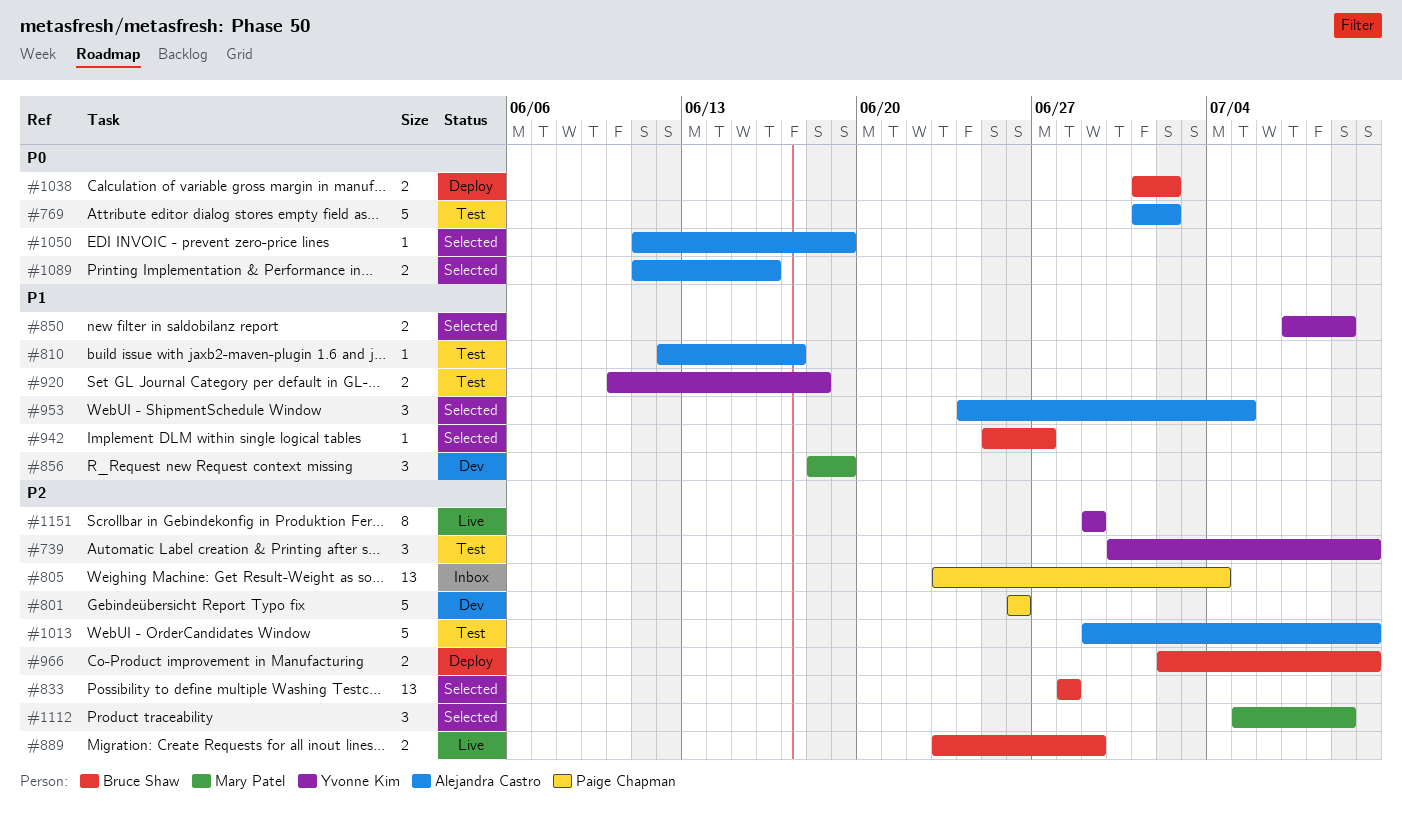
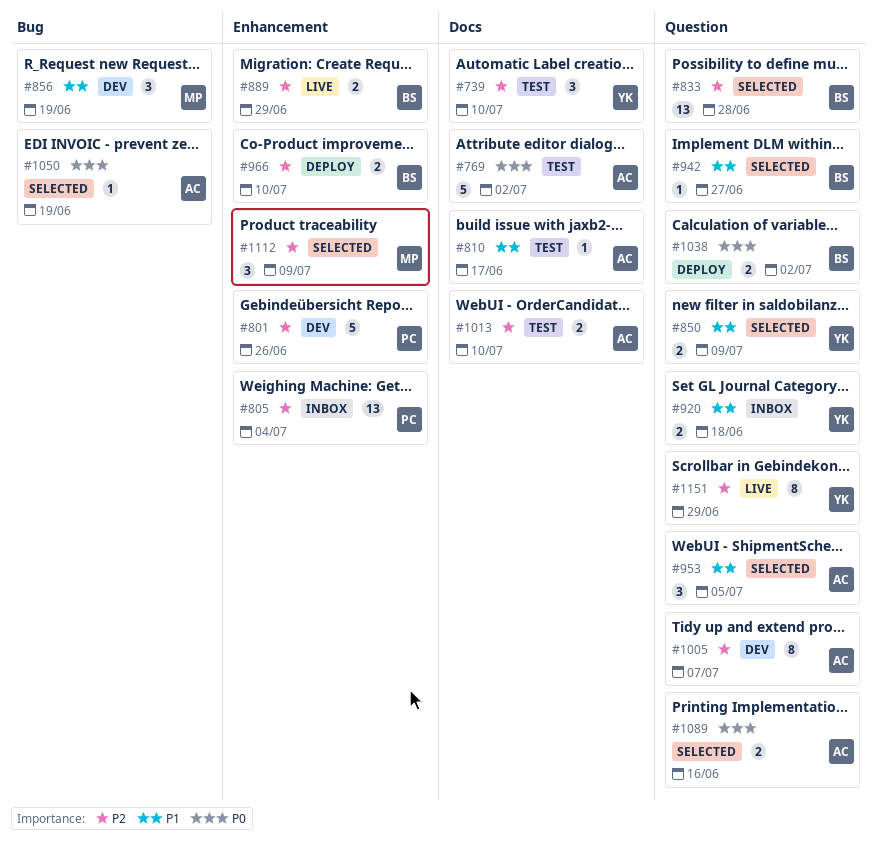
#920, status: Test -> Inbox
#1005: none -> present
#1013, estimate: 5 -> 2

